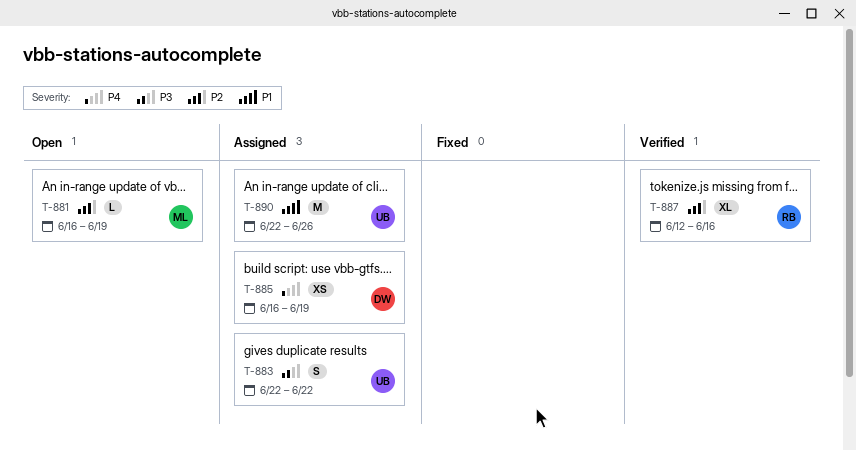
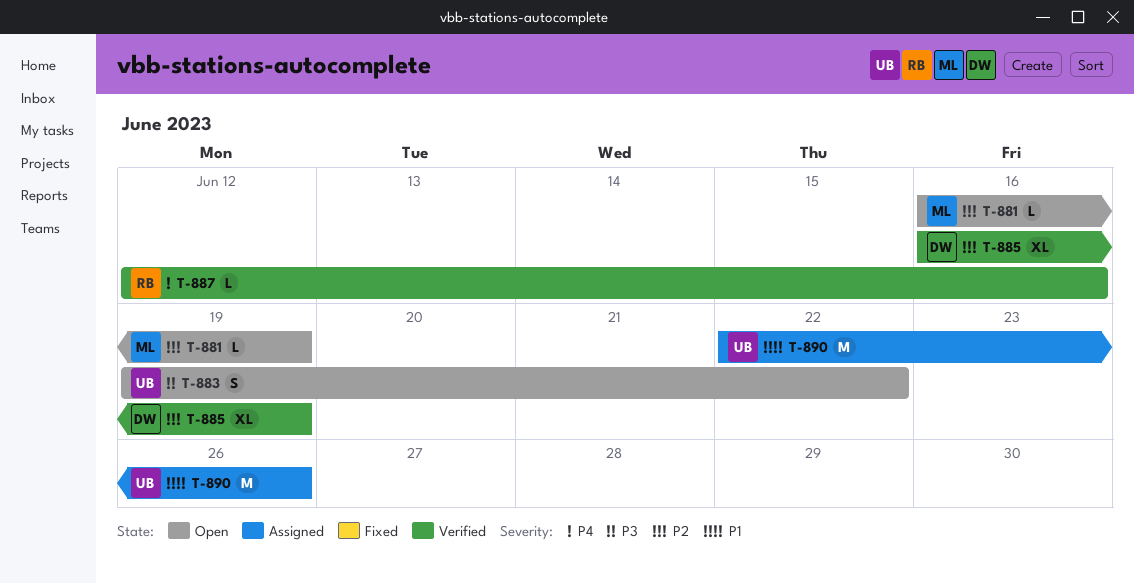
T-883, status: Assigned -> Open
T-883, start: Jun 22 -> Jun 19
T-885, status: Assigned -> Verified
T-885, priority: P4 -> P2
T-885, estimate: XS -> XL
T-887, priority: P2 -> P4
T-887, estimate: XL -> L

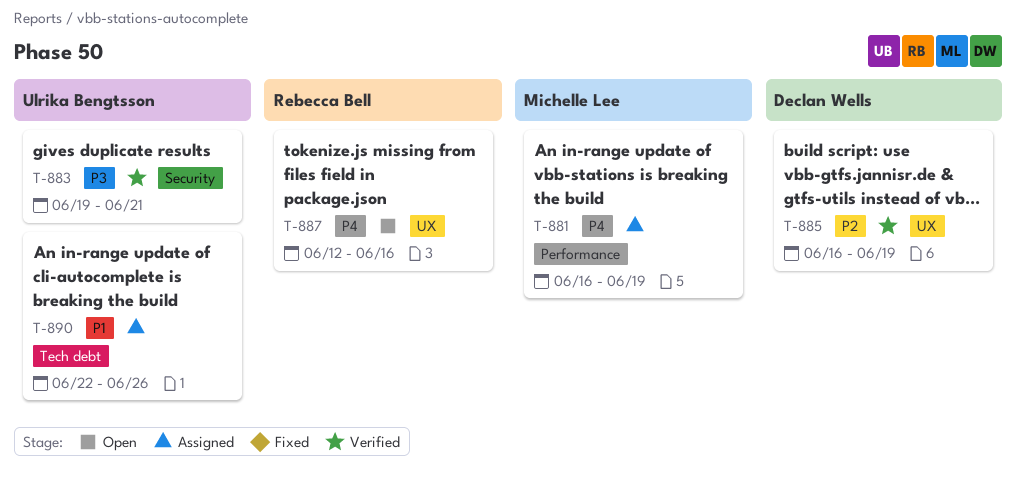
T-881, status: Open -> Assigned
T-881, priority: P2 -> P4
T-883, status: Open -> Verified
T-883, due: Jun 22 -> Jun 21
T-887, status: Verified -> Open

